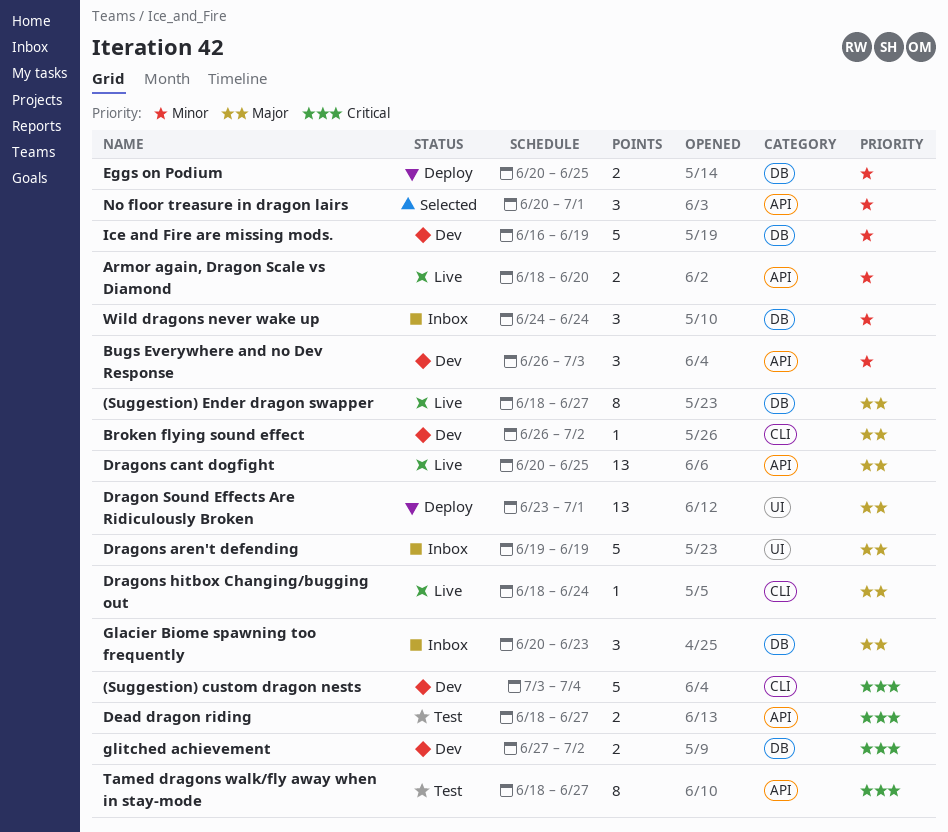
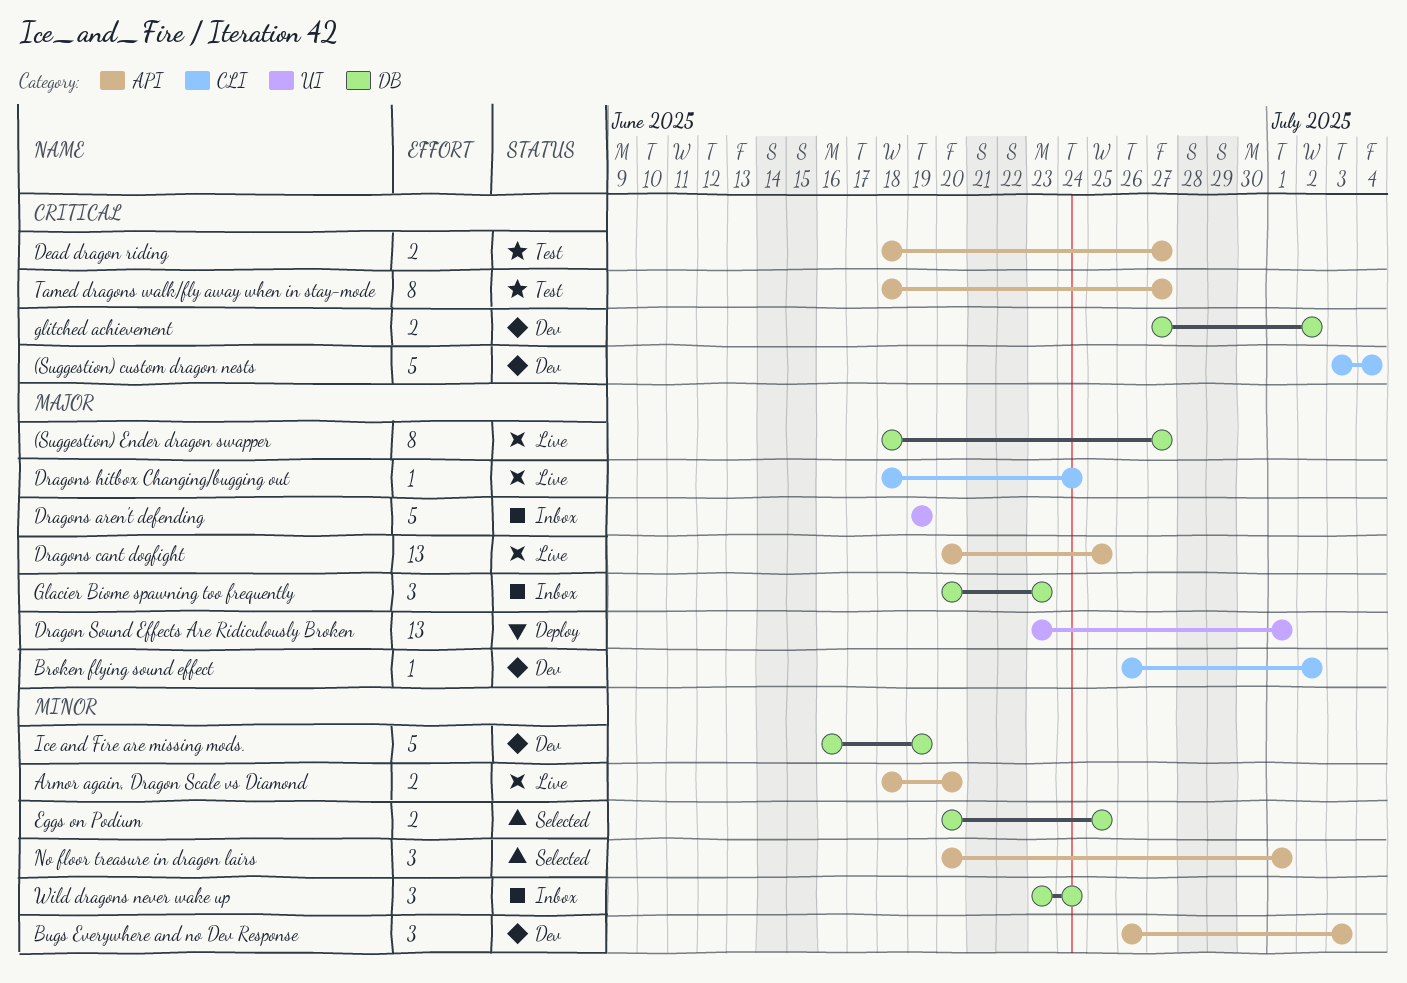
Eggs on Podium, status: Deploy -> Selected
Wild dragons never wake up, start: Jun 24 -> Jun 23

